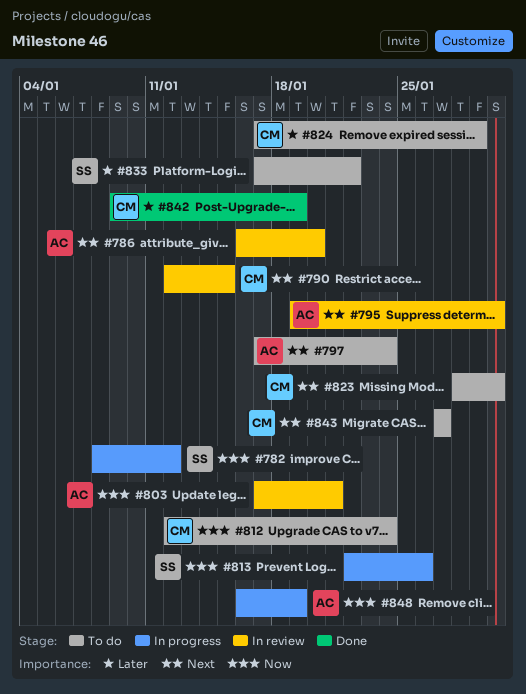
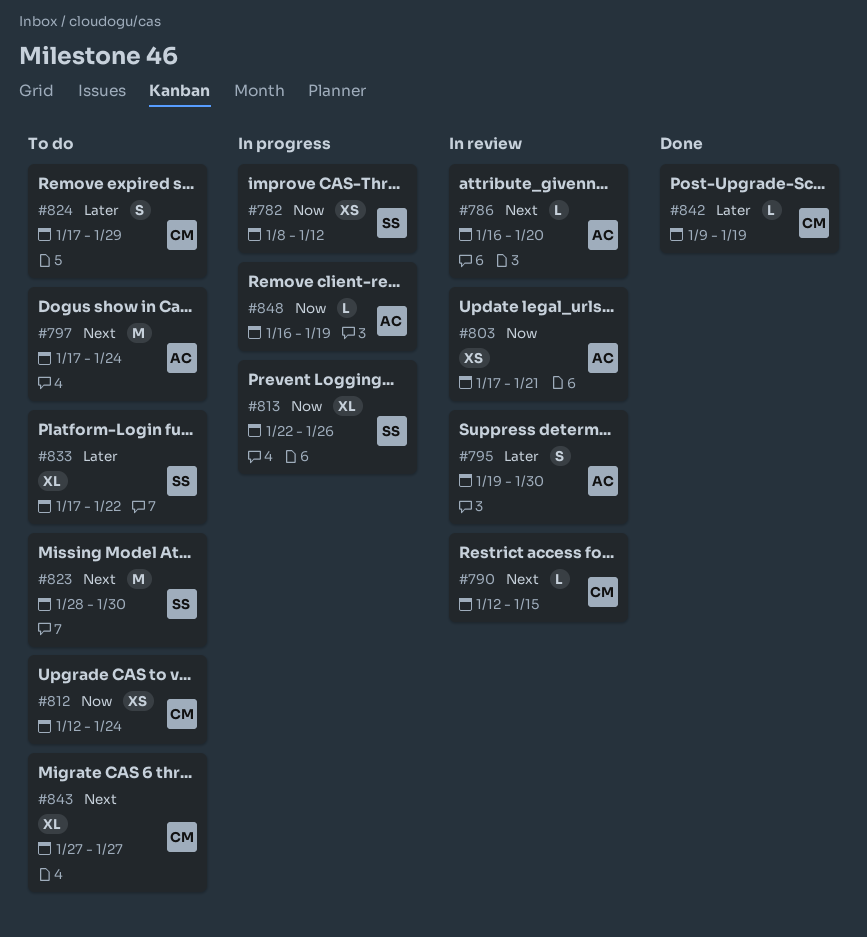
#795, priority: Next -> Later
#823, owner: CM -> SS

